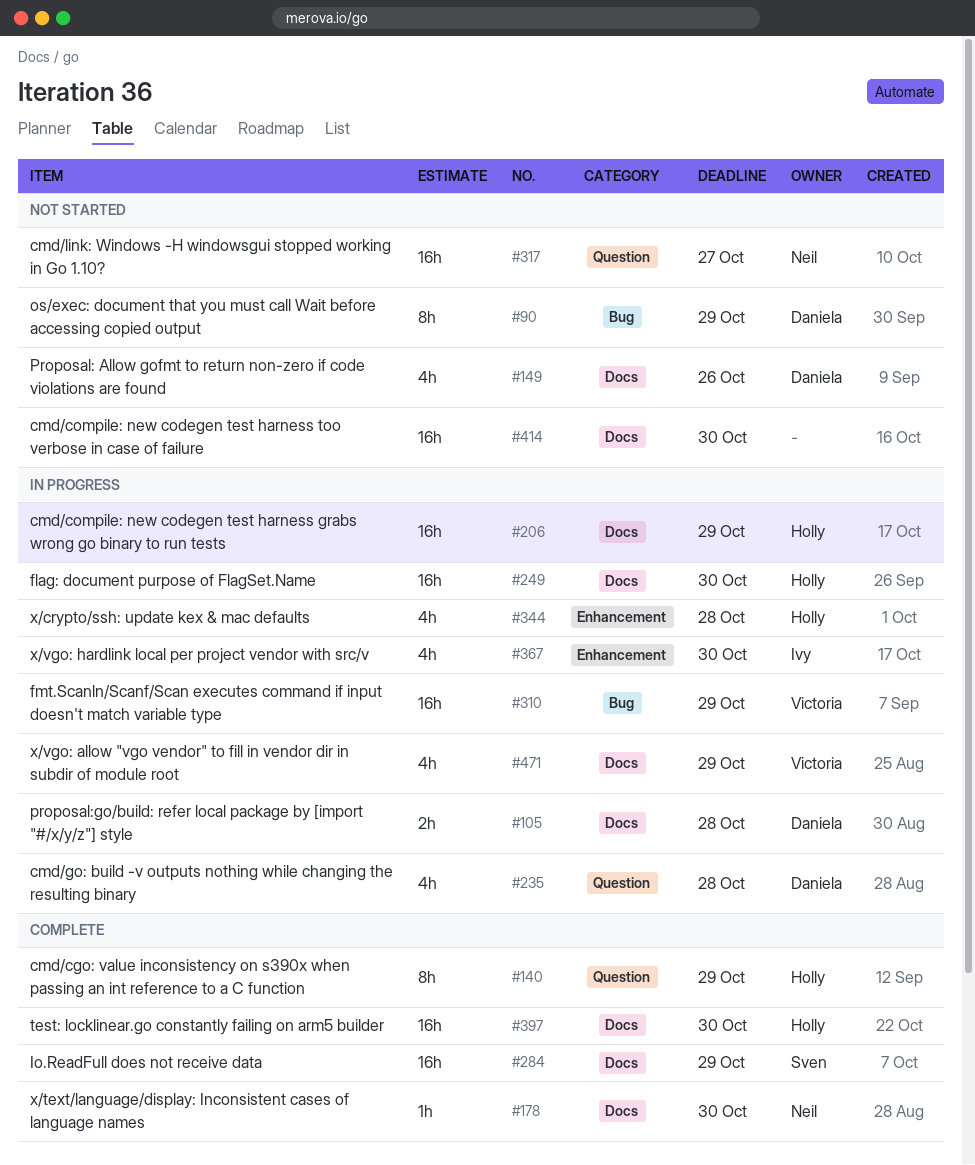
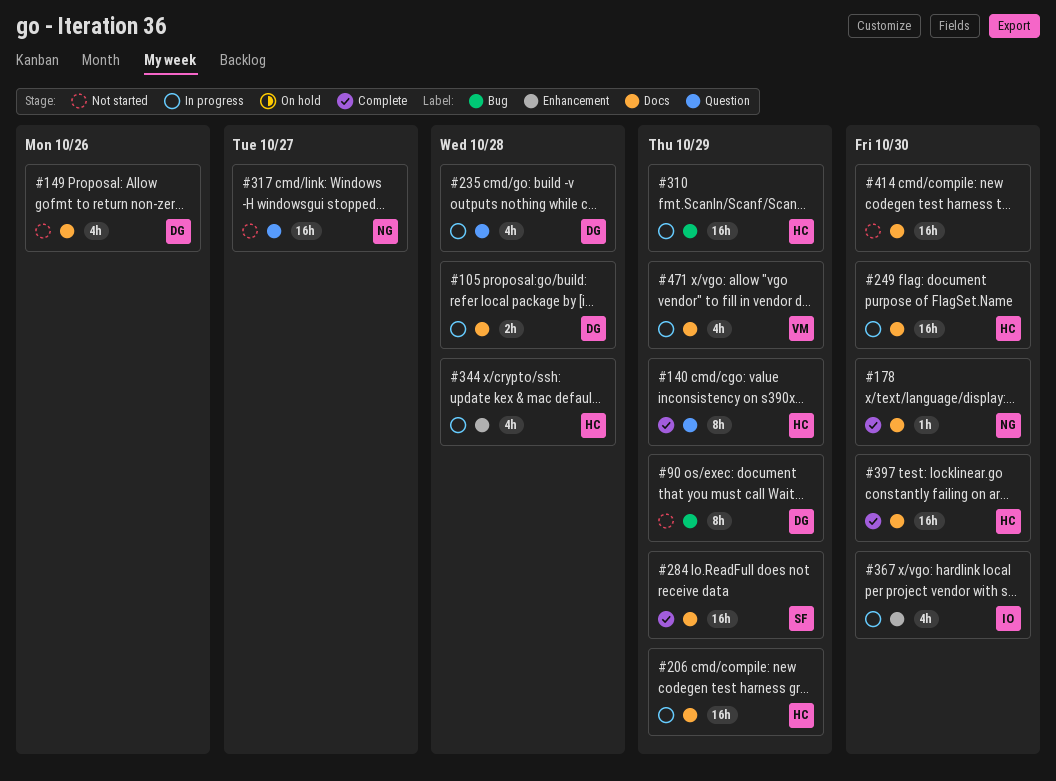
#310, owner: Victoria -> Holly

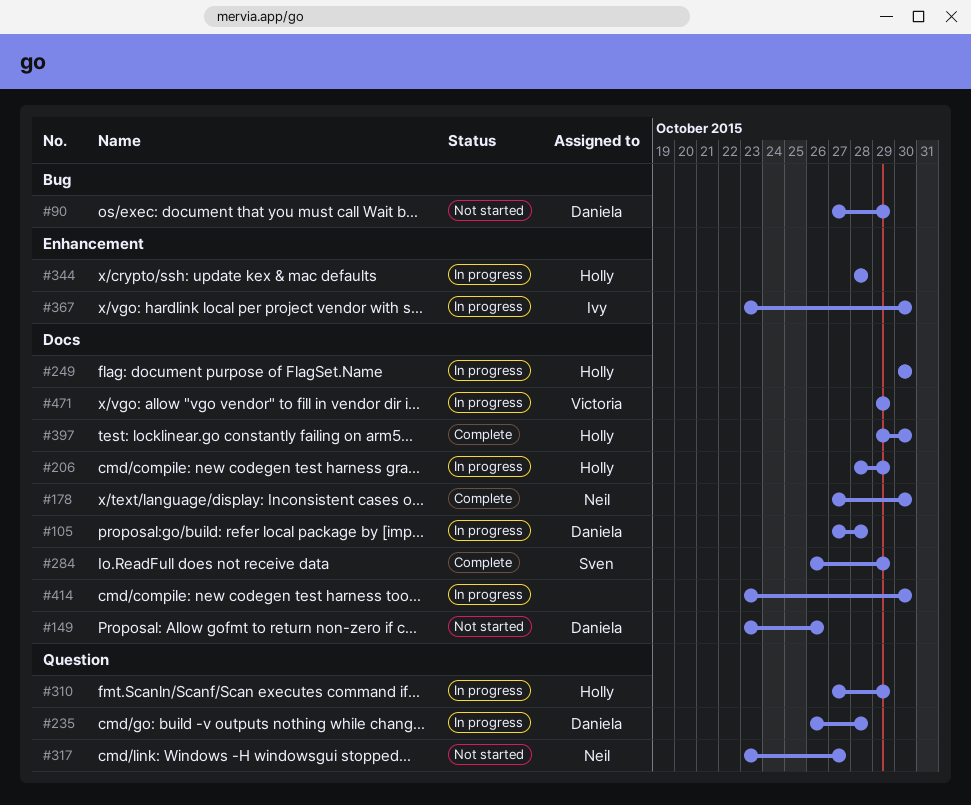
#140: present -> none
#310, label: Bug -> Question
#414, status: Not started -> In progress

